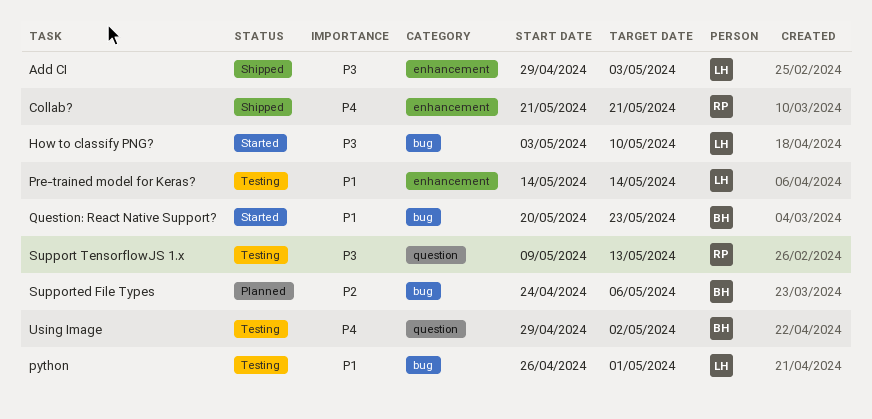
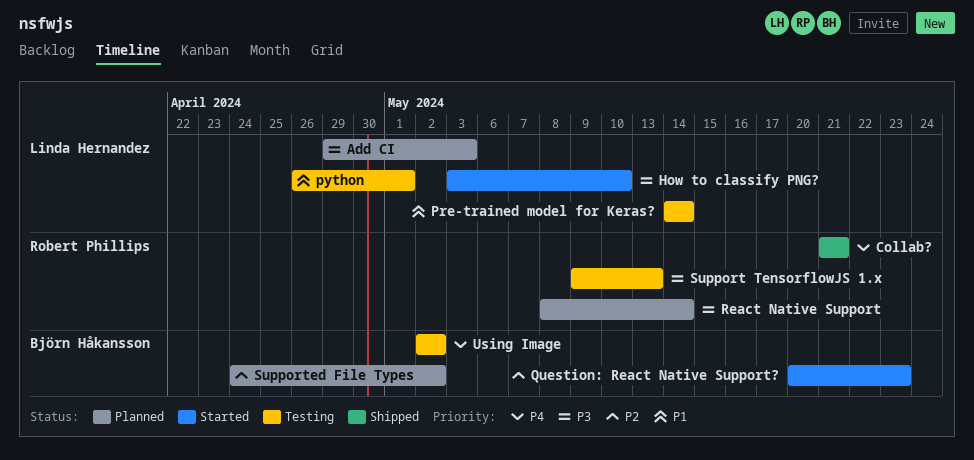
Add CI, status: Shipped -> Planned
Question: React Native Support?, priority: P1 -> P2
React Native Support: none -> present
Supported File Types, due: May 6 -> May 2
Using Image, start: Apr 29 -> May 2

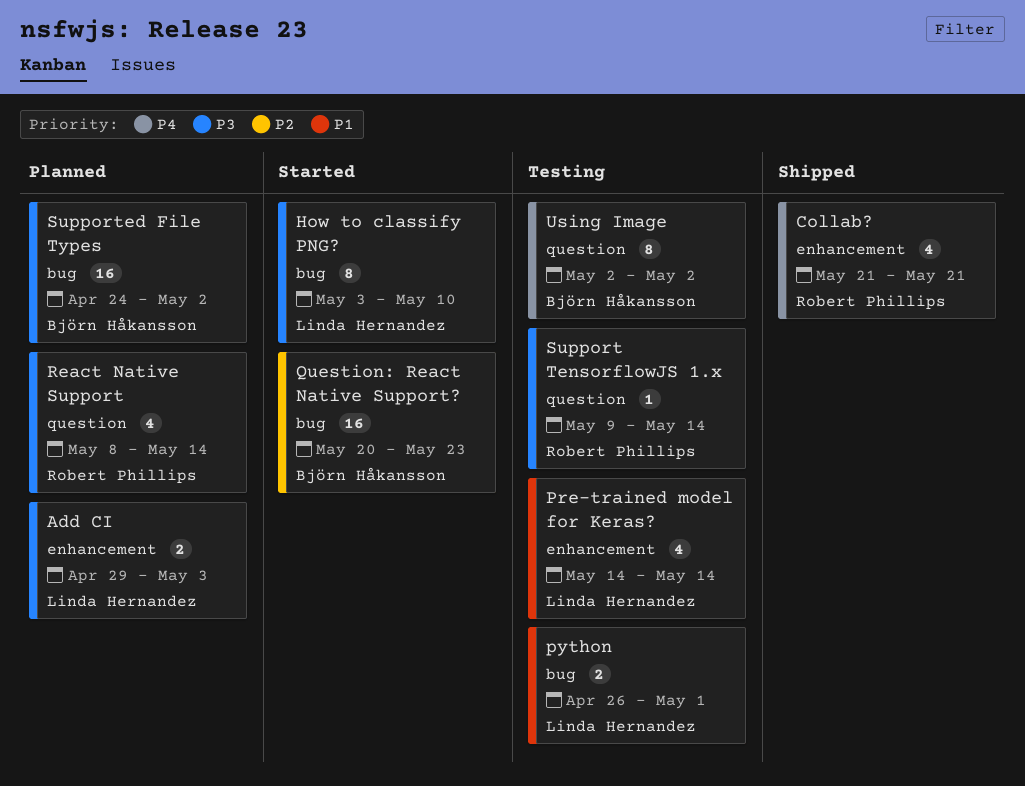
Support TensorflowJS 1.x, due: May 13 -> May 14
Supported File Types, priority: P2 -> P3

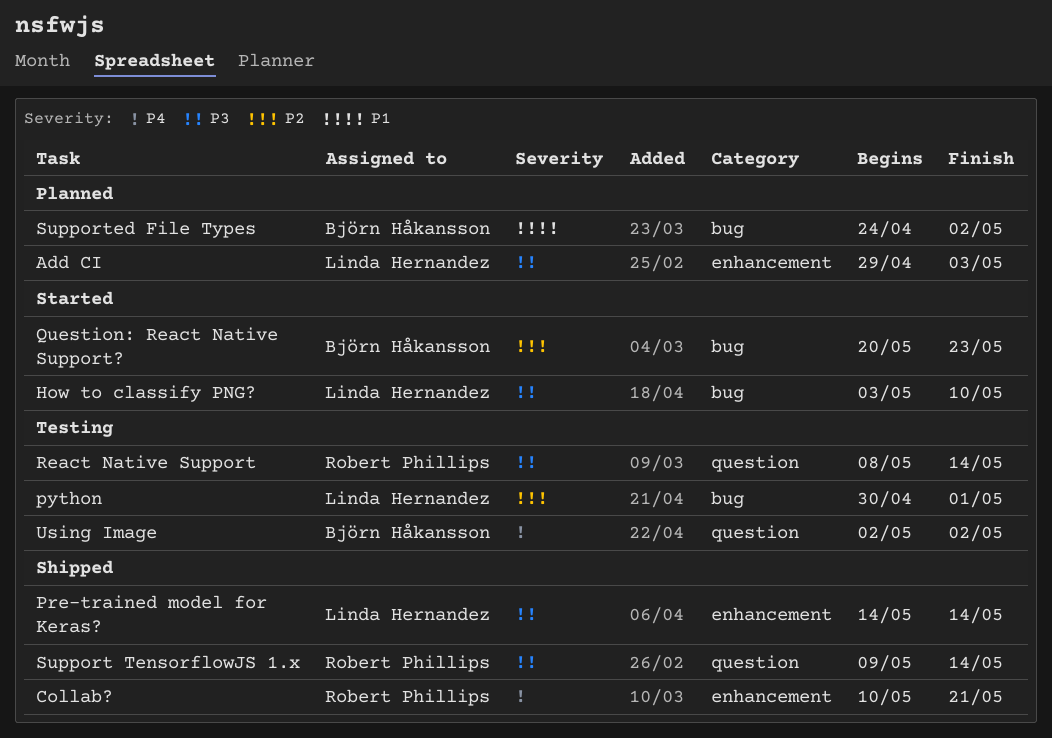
Collab?, start: May 21 -> May 10
Pre-trained model for Keras?, status: Testing -> Shipped
Pre-trained model for Keras?, priority: P1 -> P3
python, priority: P1 -> P2
python, start: Apr 26 -> Apr 30
React Native Support, status: Planned -> Testing
Support TensorflowJS 1.x, status: Testing -> Shipped
Supported File Types, priority: P3 -> P1

